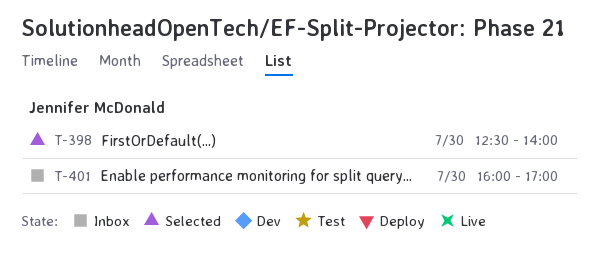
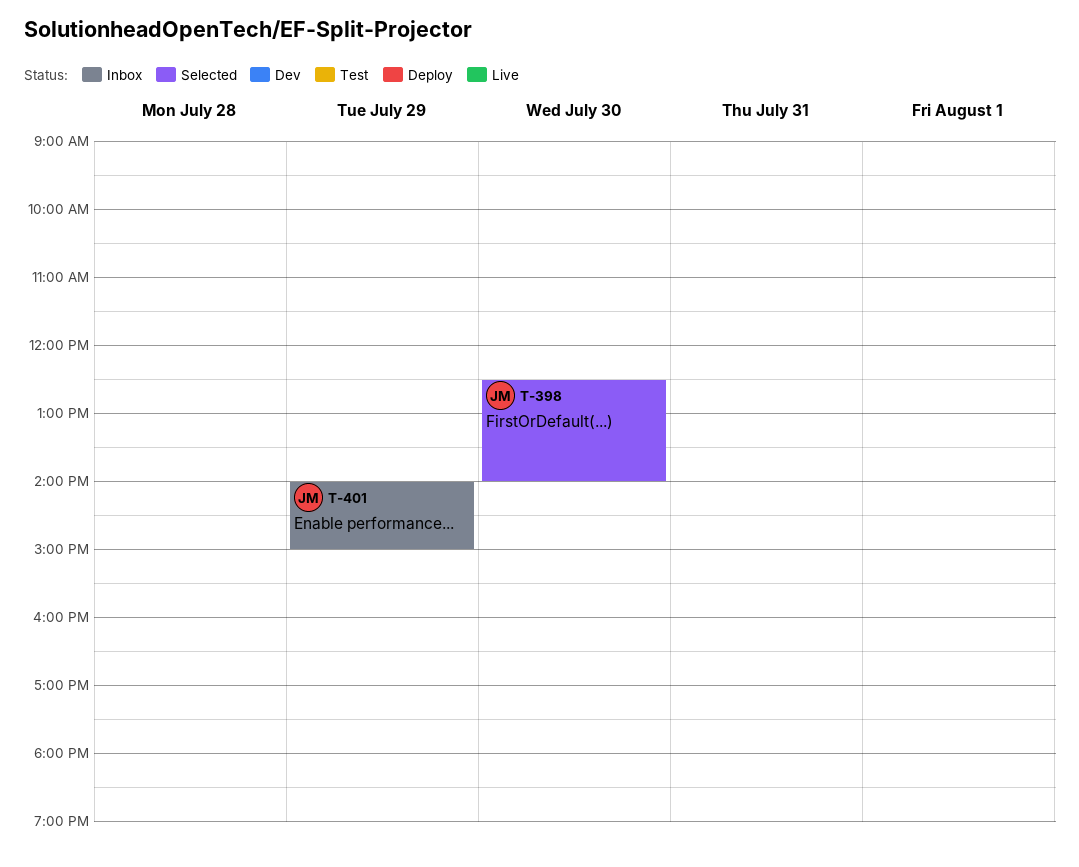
T-401, day: Jul 30 -> Jul 29
T-401, begins: 16:00 -> 14:00
T-401, ends: 17:00 -> 15:00

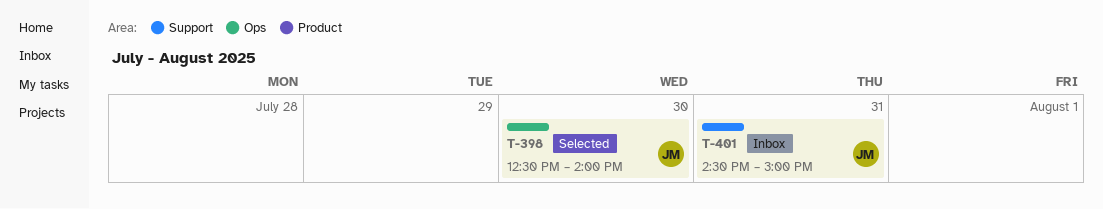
T-401, day: Jul 29 -> Jul 31
T-401, begins: 14:00 -> 14:30

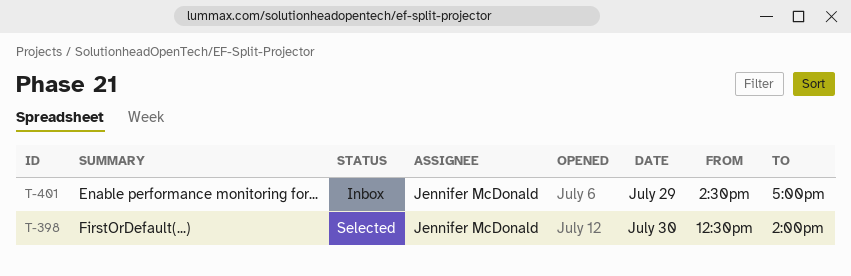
T-401, day: Jul 31 -> Jul 29
T-401, ends: 15:00 -> 17:00

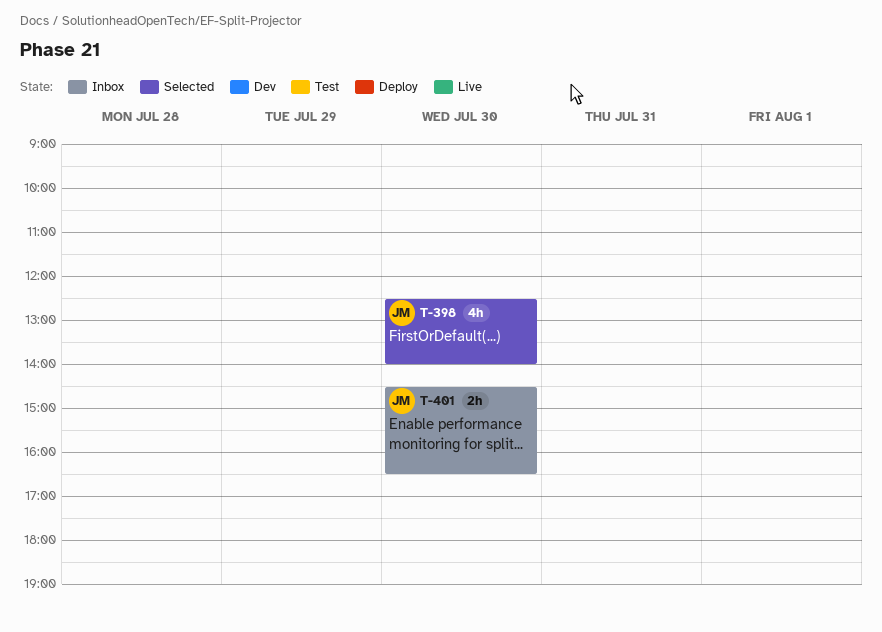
T-401, day: Jul 29 -> Jul 30
T-401, ends: 17:00 -> 16:30

